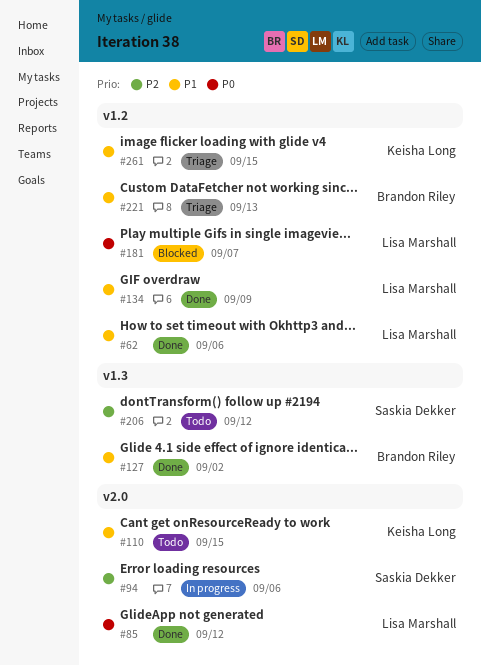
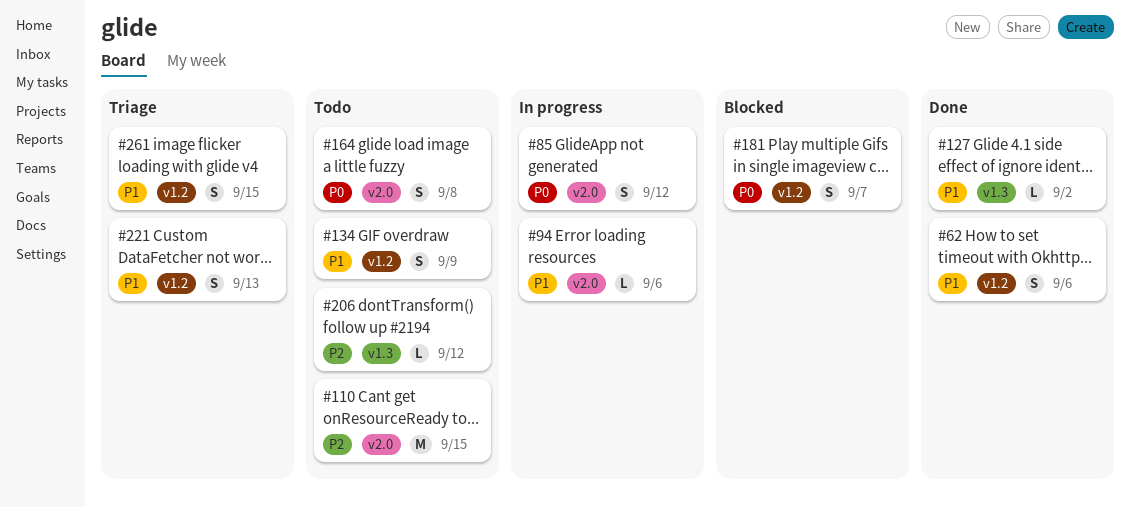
#85, status: Done -> In progress
#94, priority: P2 -> P1
#110, priority: P1 -> P2
#134, status: Done -> Todo
#164: none -> present

